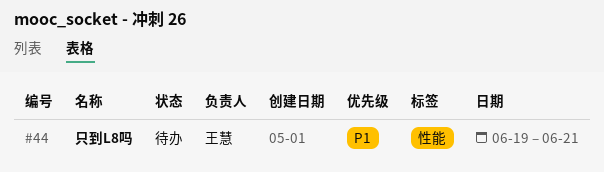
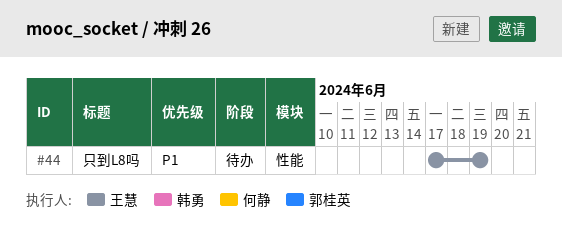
#44, start: Jun 19 -> Jun 17
#44, due: Jun 21 -> Jun 19

